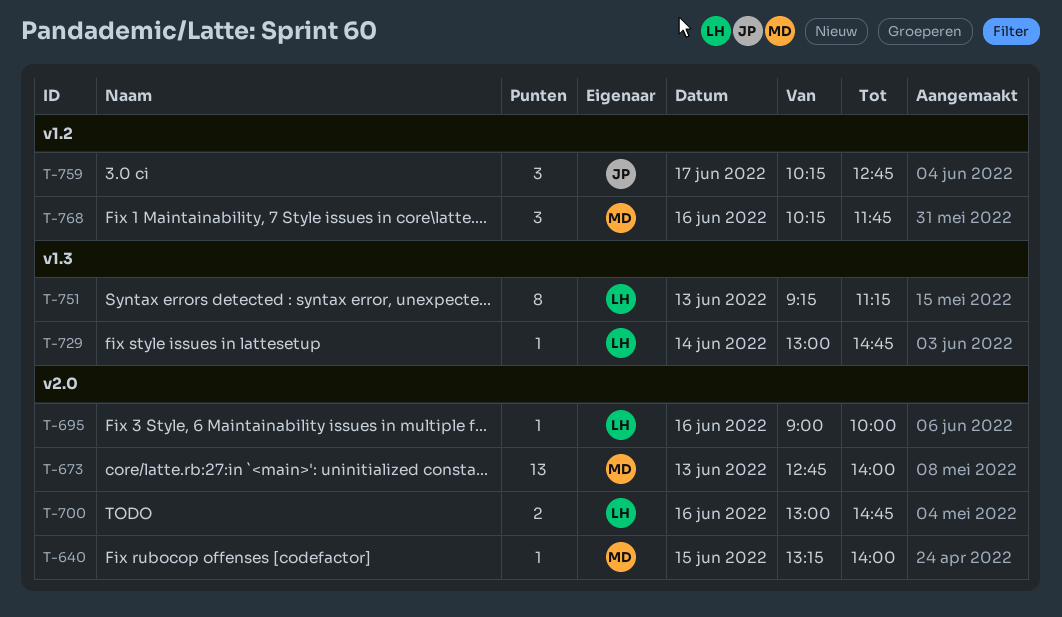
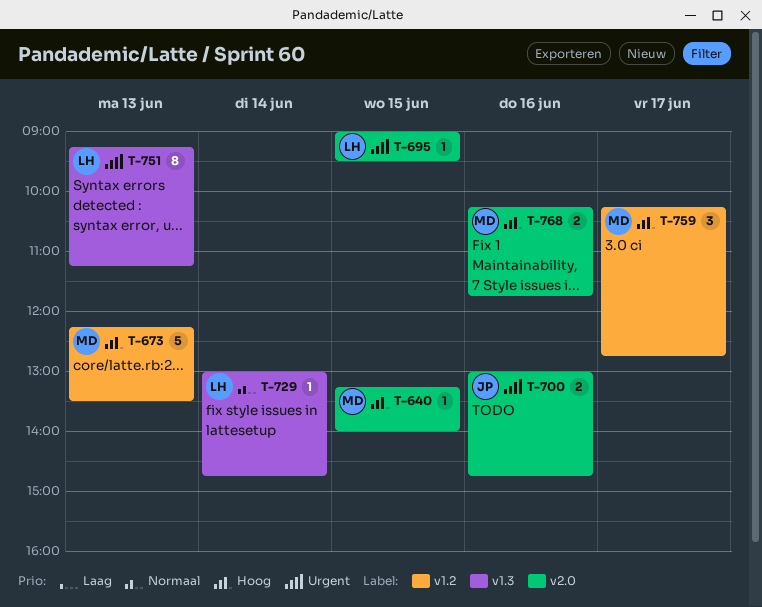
T-673, label: v2.0 -> v1.2
T-673, estimate: 13 -> 5
T-673, begins: 12:45 -> 12:15
T-673, ends: 14:00 -> 13:30
T-695, day: Jun 16 -> Jun 15
T-695, ends: 10:00 -> 09:30
T-700, owner: LH -> JP
T-759, owner: JP -> MD
T-768, label: v1.2 -> v2.0
T-768, estimate: 3 -> 2

